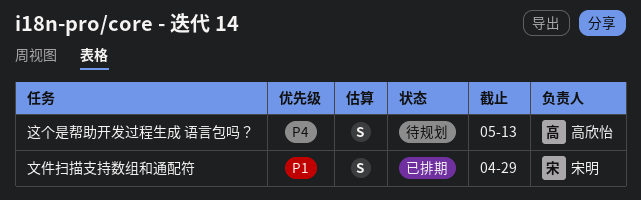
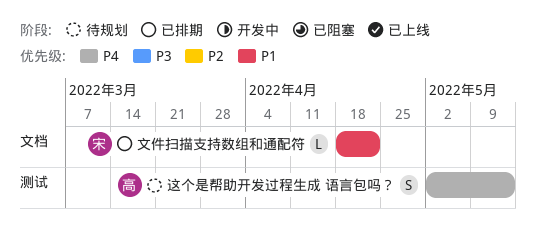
文件扫描支持数组和通配符, estimate: S -> L
文件扫描支持数组和通配符, due: Apr 29 -> Apr 22

